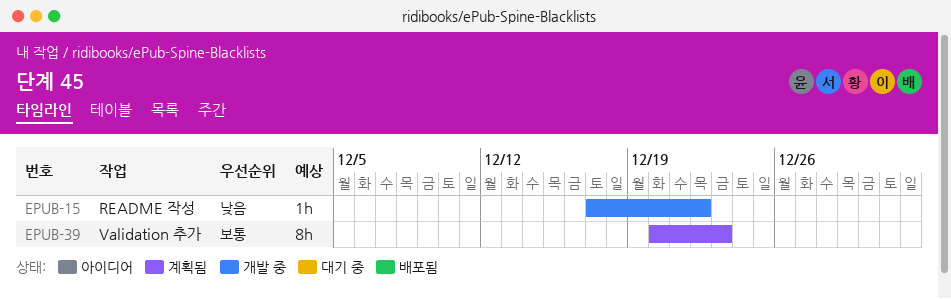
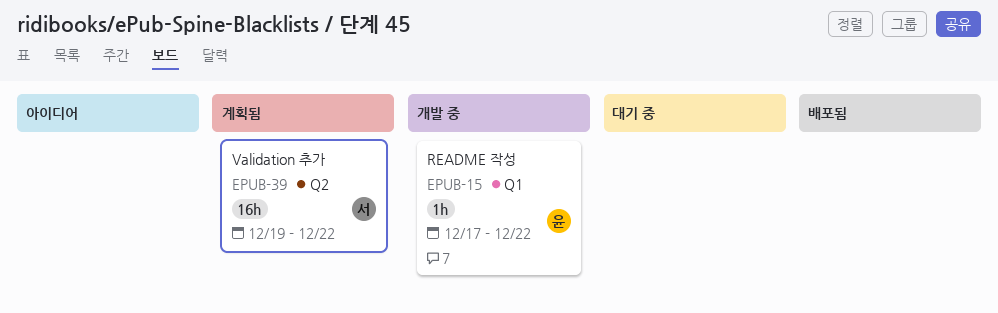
EPUB-39, estimate: 8h -> 16h
EPUB-39, start: Dec 20 -> Dec 19
EPUB-39, due: Dec 23 -> Dec 22

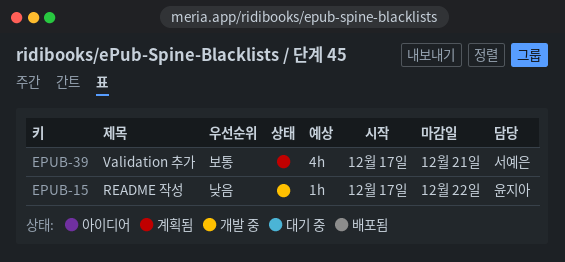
EPUB-39, estimate: 16h -> 4h
EPUB-39, start: Dec 19 -> Dec 17
EPUB-39, due: Dec 22 -> Dec 21

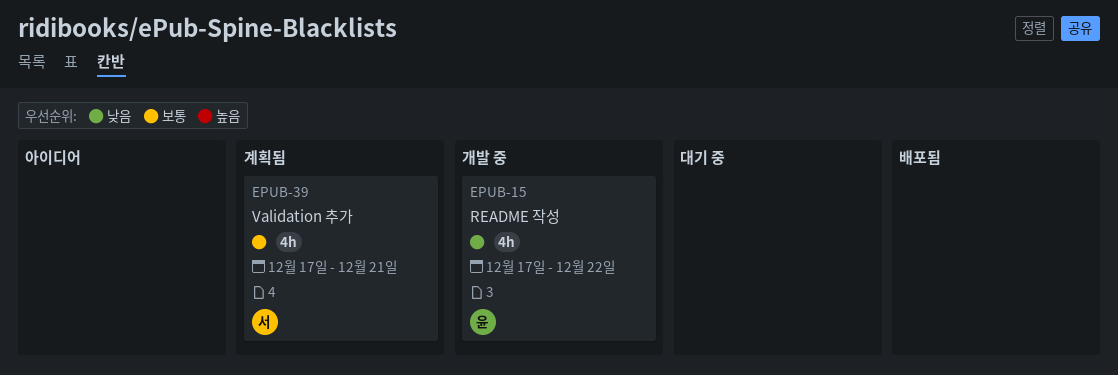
EPUB-15, estimate: 1h -> 4h

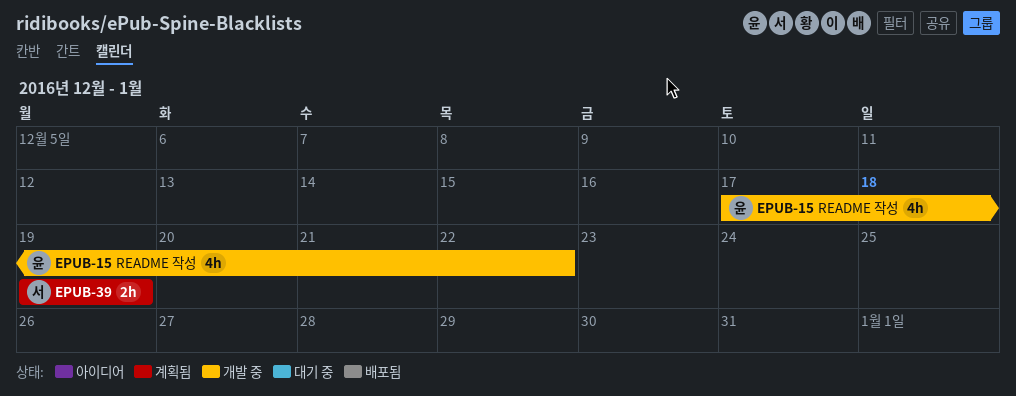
EPUB-39, estimate: 4h -> 2h
EPUB-39, start: Dec 17 -> Dec 19
EPUB-39, due: Dec 21 -> Dec 19

